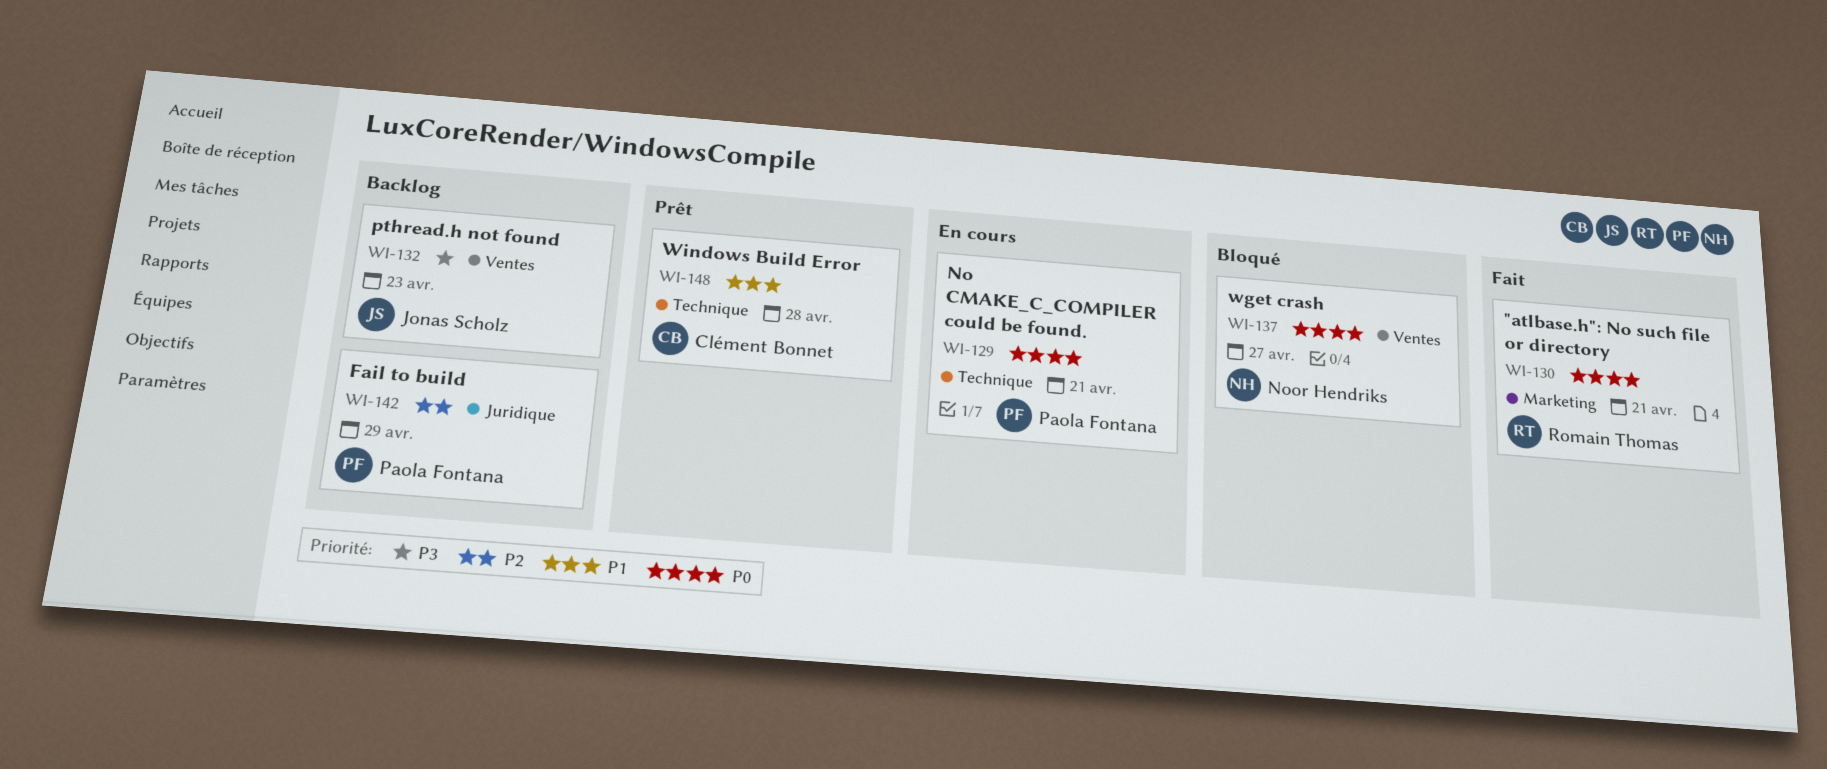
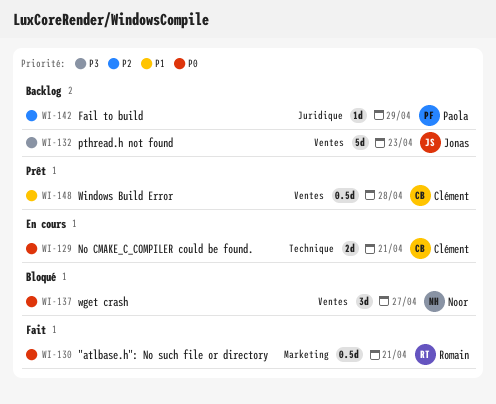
WI-129, owner: Paola Fontana -> Clément Bonnet
WI-148, label: Technique -> Ventes

